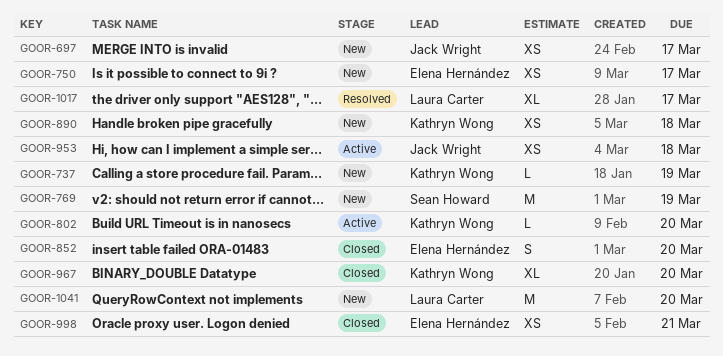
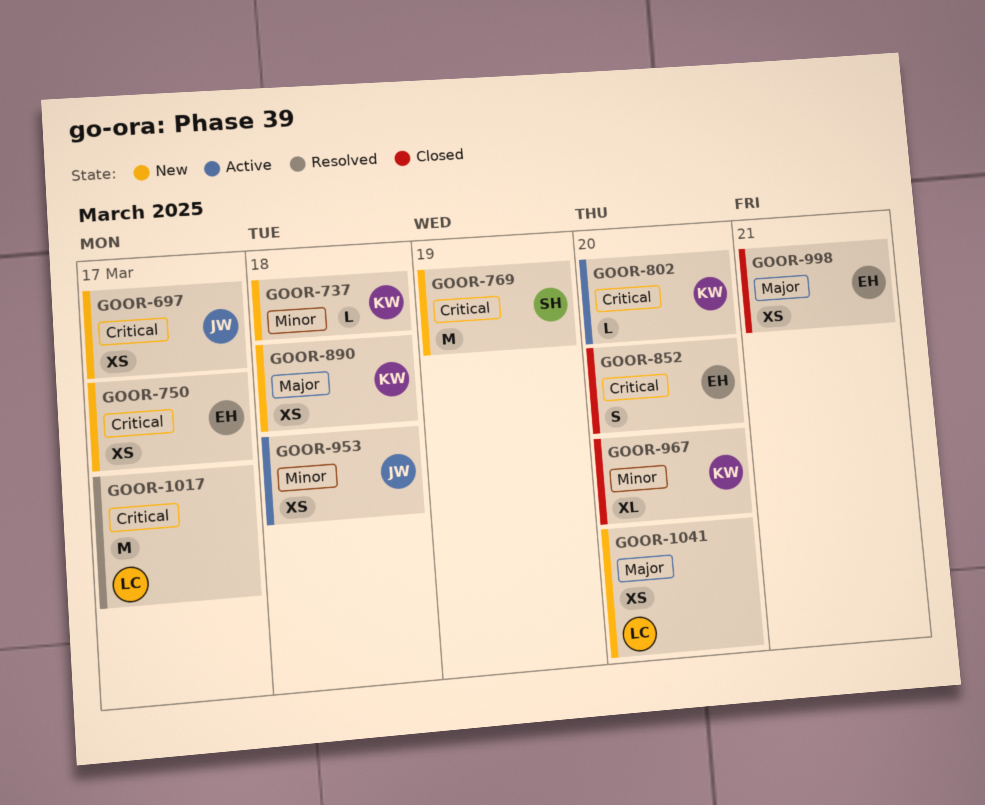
GOOR-737, due: Mar 19 -> Mar 18
GOOR-1017, estimate: XL -> M
GOOR-1041, estimate: M -> XS

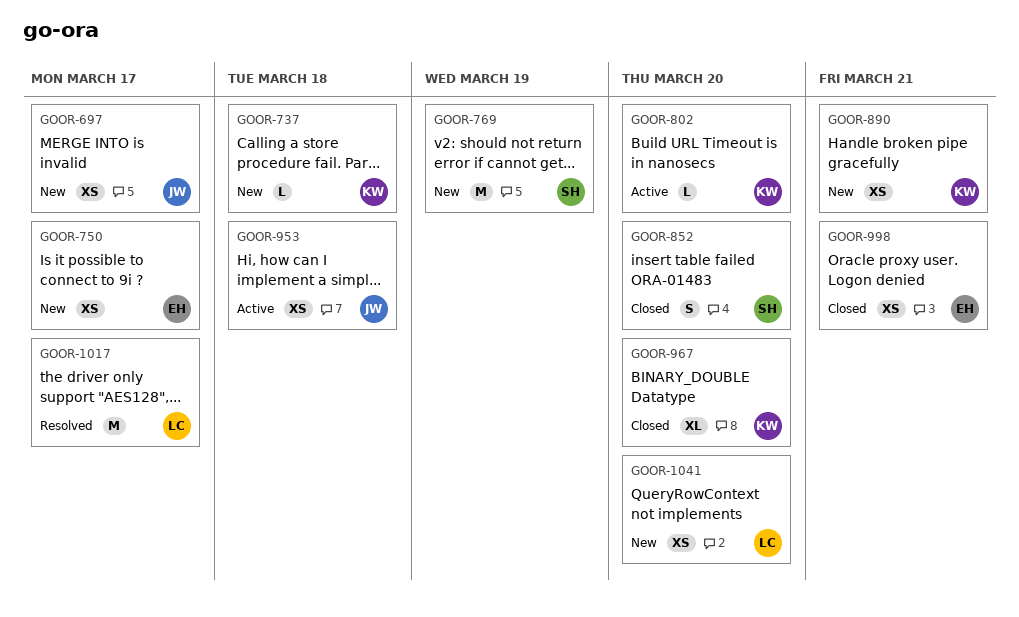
GOOR-852, owner: EH -> SH
GOOR-890, due: Mar 18 -> Mar 21

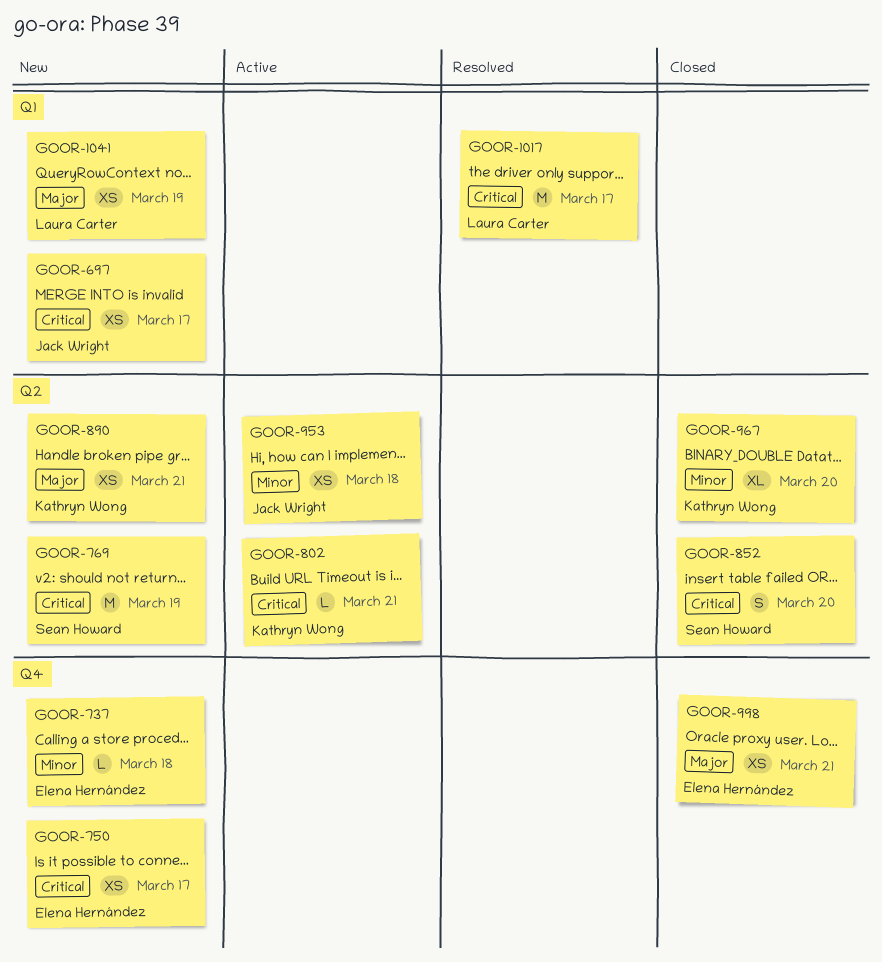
GOOR-737, owner: Kathryn Wong -> Elena Hernández
GOOR-802, due: Mar 20 -> Mar 21
GOOR-1041, due: Mar 20 -> Mar 19

